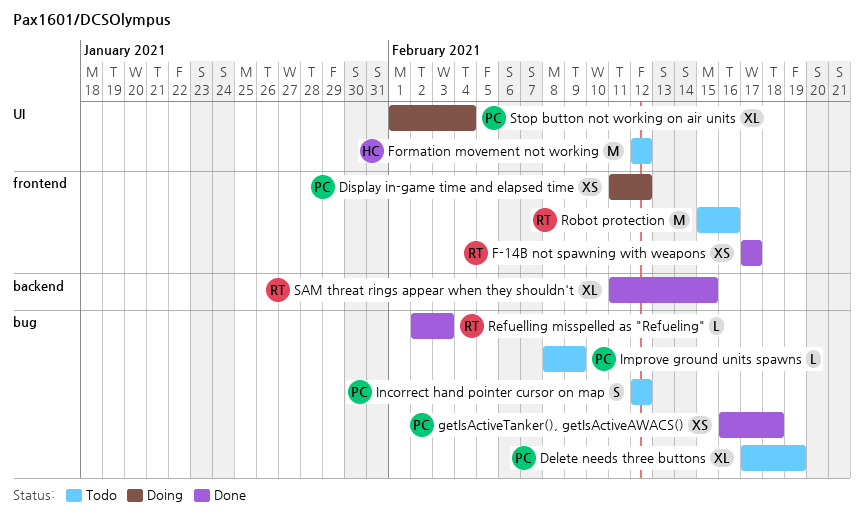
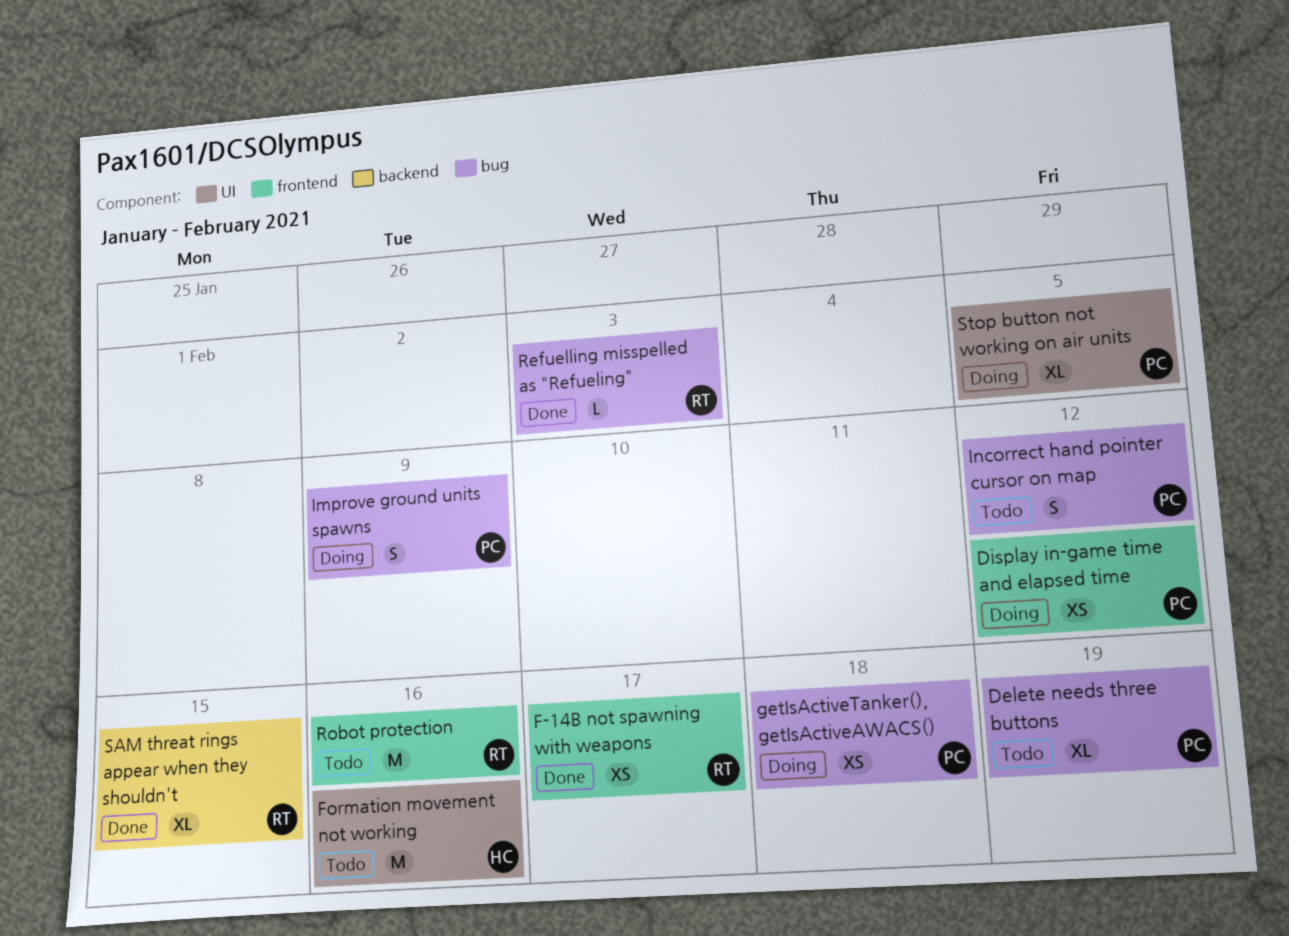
Formation movement not working, due: Feb 12 -> Feb 16
getIsActiveTanker(), getIsActiveAWACS(), status: Done -> Doing
Improve ground units spawns, status: Todo -> Doing
Improve ground units spawns, estimate: L -> S
Stop button not working on air units, due: Feb 4 -> Feb 5

